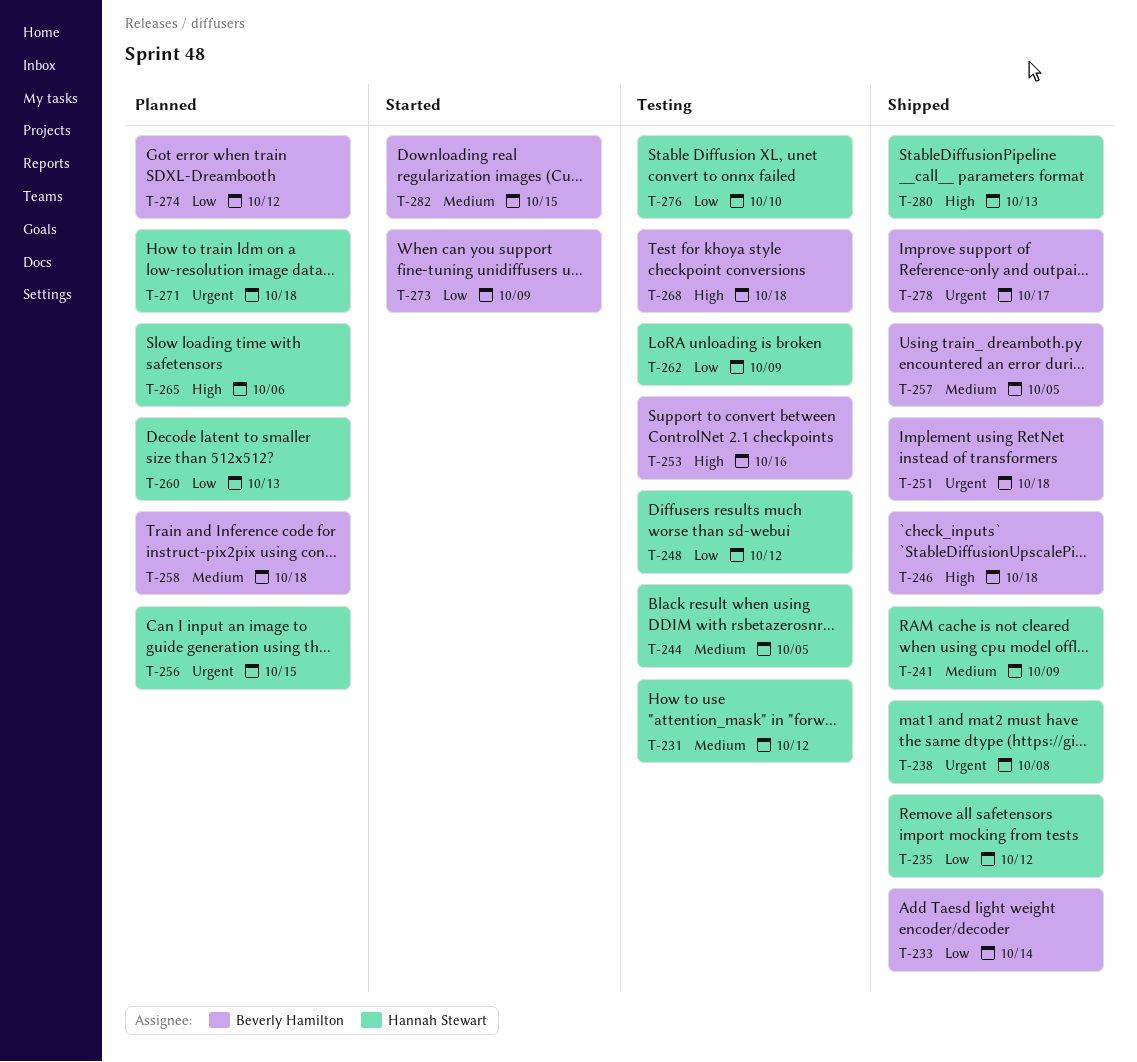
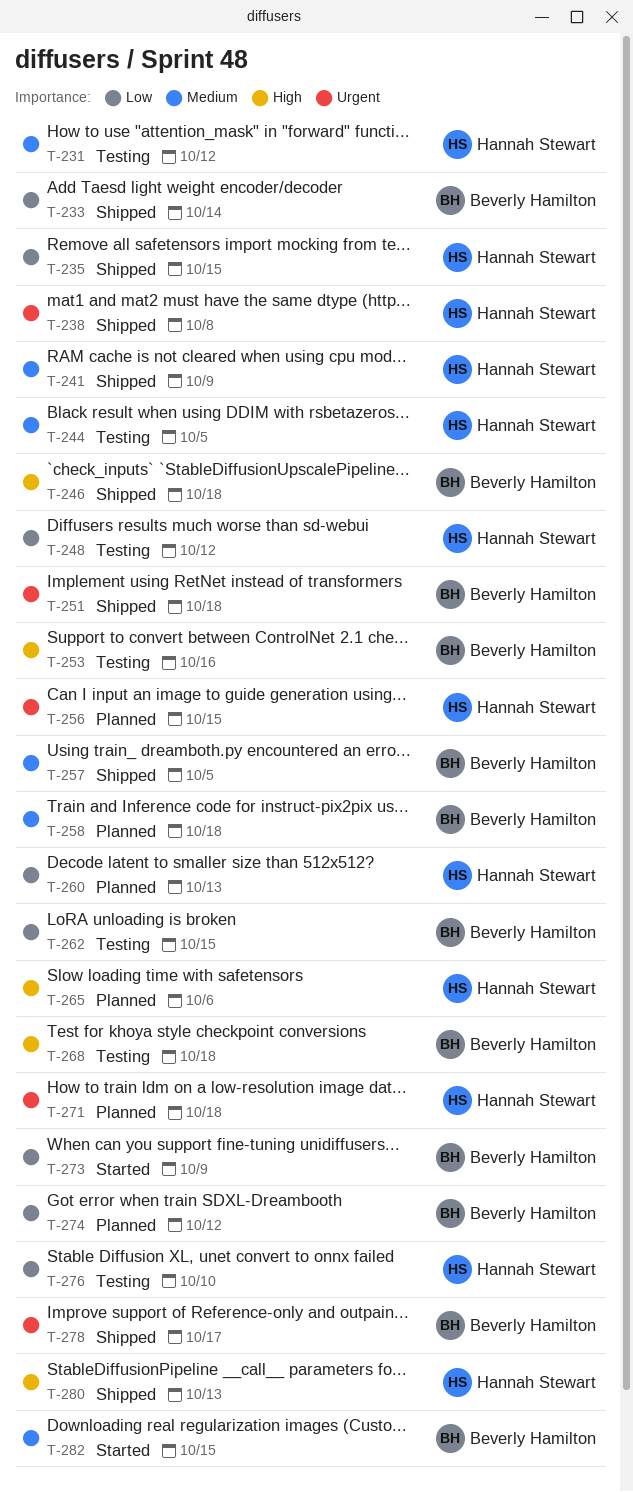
T-235, due: Oct 12 -> Oct 15
T-262, owner: Hannah Stewart -> Beverly Hamilton
T-262, due: Oct 9 -> Oct 15

